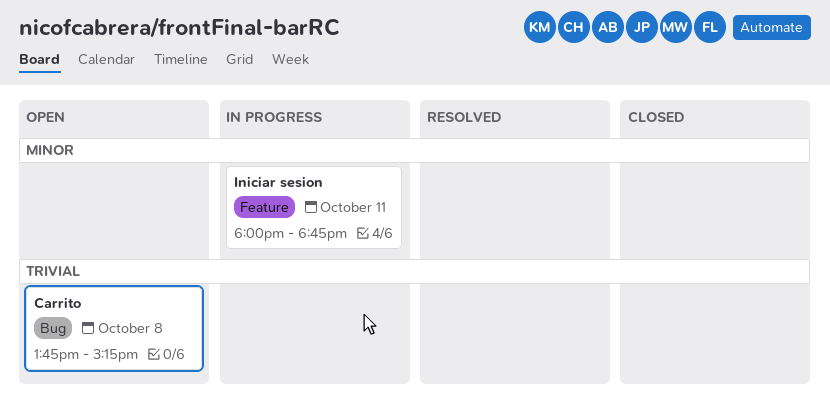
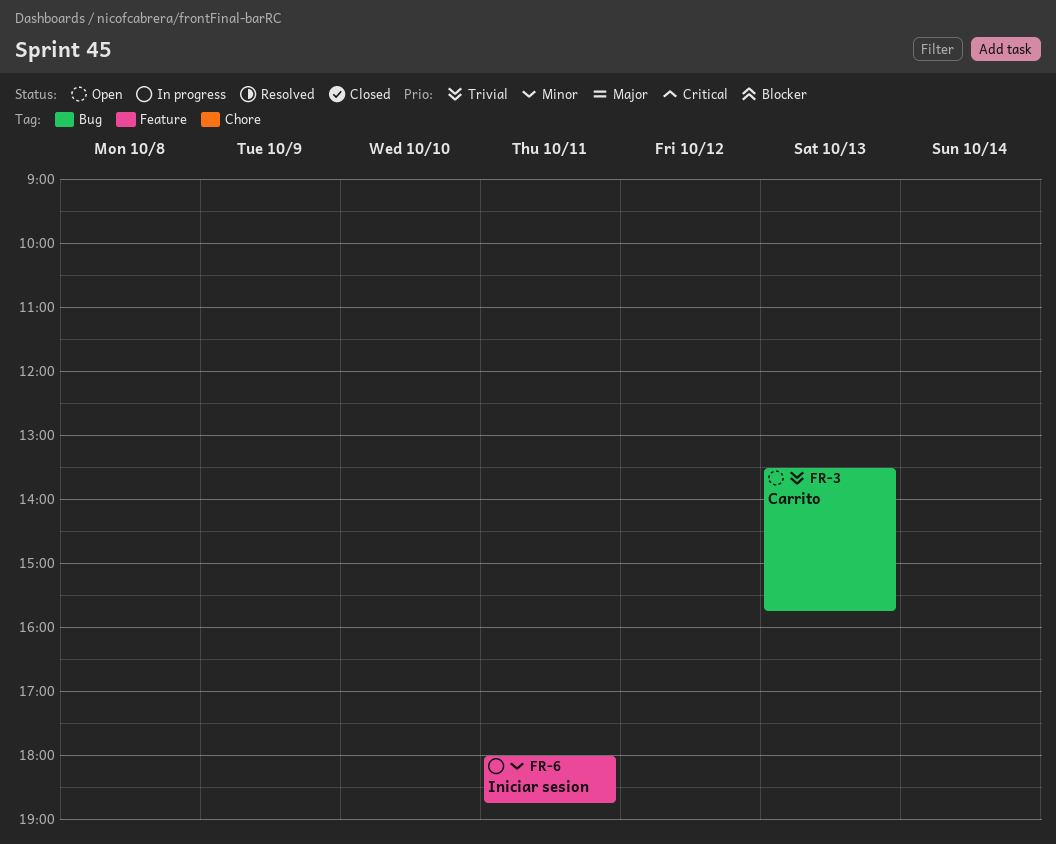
Carrito, day: Oct 8 -> Oct 13
Carrito, begins: 13:45 -> 13:30
Carrito, ends: 15:15 -> 15:45

